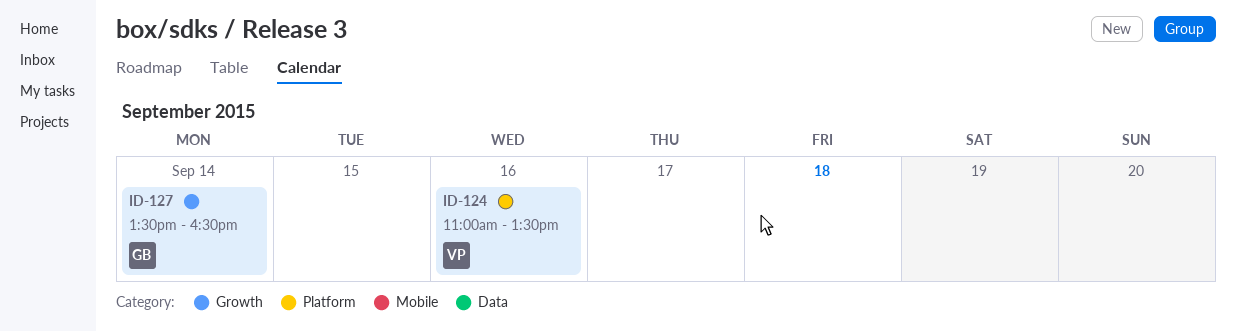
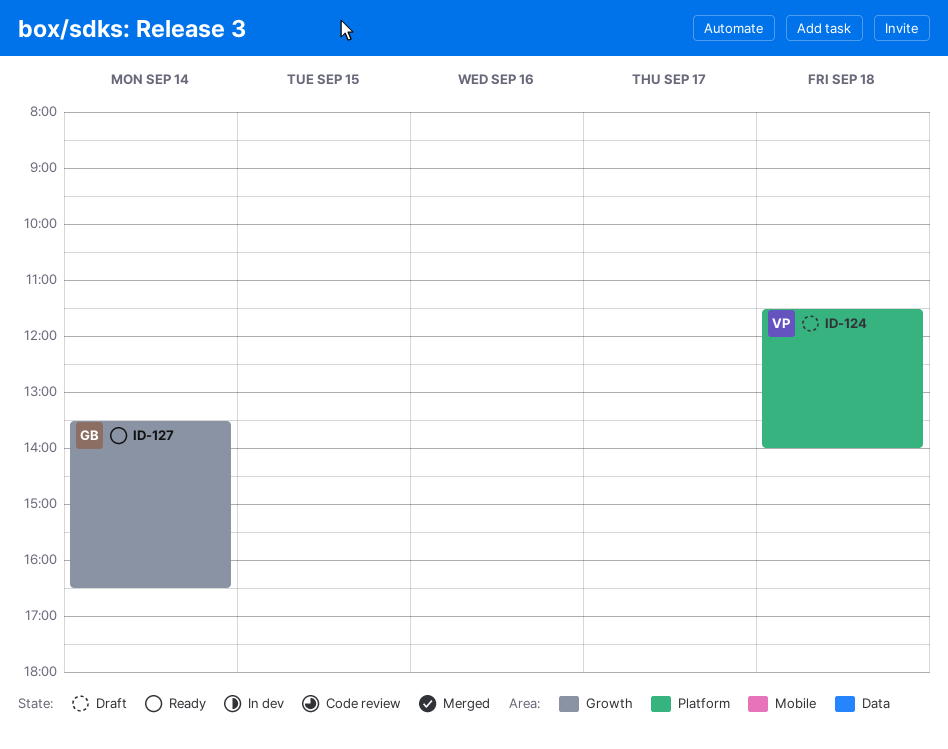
ID-124, day: Sep 16 -> Sep 18
ID-124, begins: 11:00 -> 11:30
ID-124, ends: 13:30 -> 14:00

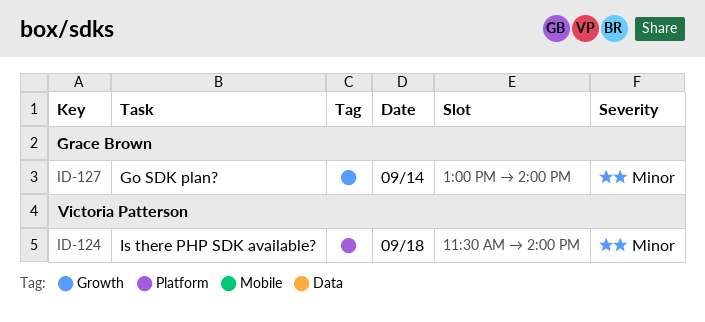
ID-127, begins: 13:30 -> 13:00
ID-127, ends: 16:30 -> 14:00

